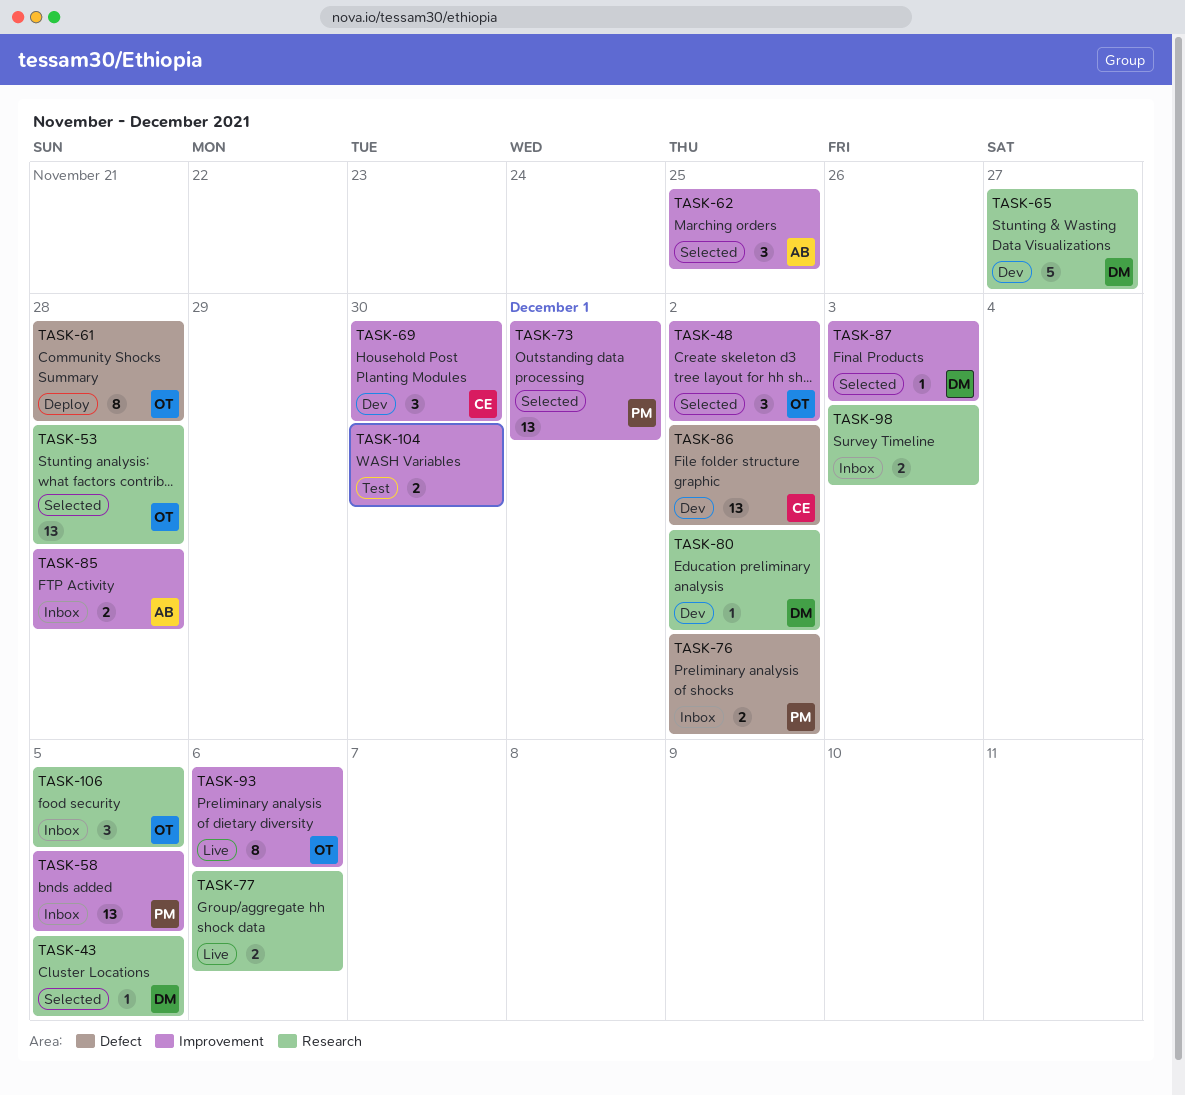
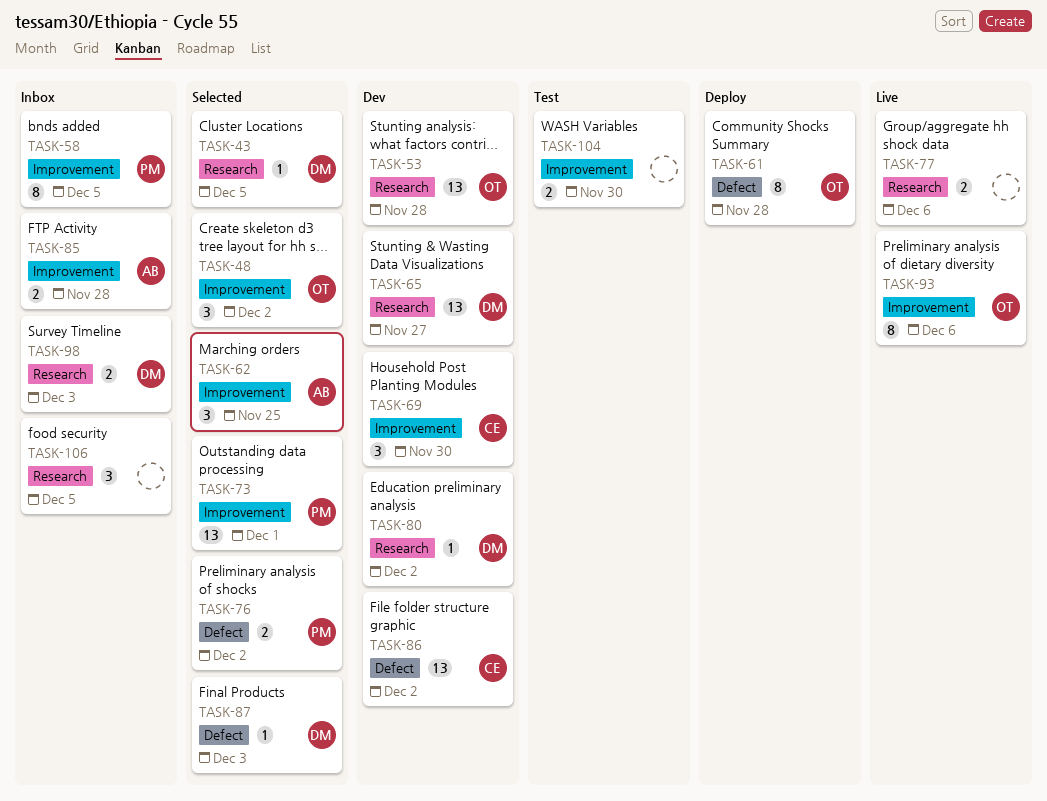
TASK-53, status: Selected -> Dev
TASK-58, estimate: 13 -> 8
TASK-65, estimate: 5 -> 13
TASK-76, status: Inbox -> Selected
TASK-87, label: Improvement -> Defect
TASK-98, owner: none -> DM
TASK-106, owner: OT -> none

